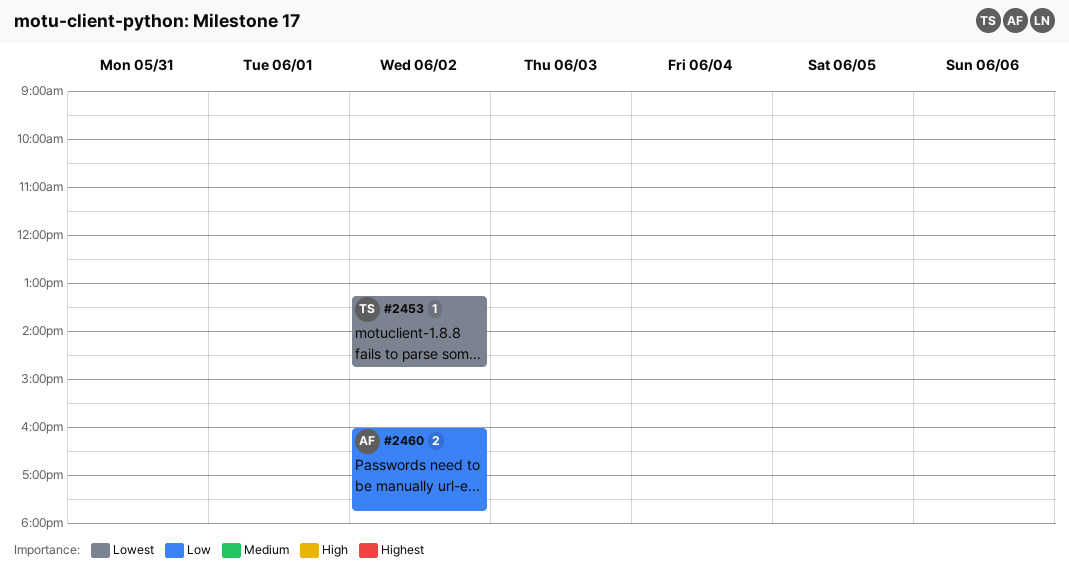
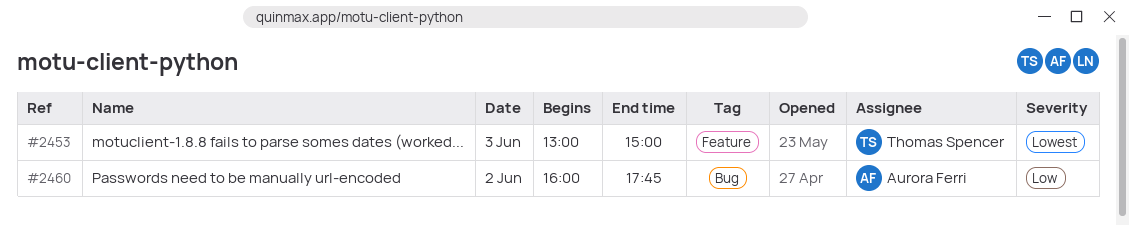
#2453, day: Jun 2 -> Jun 3
#2453, begins: 13:15 -> 13:00
#2453, ends: 14:45 -> 15:00

